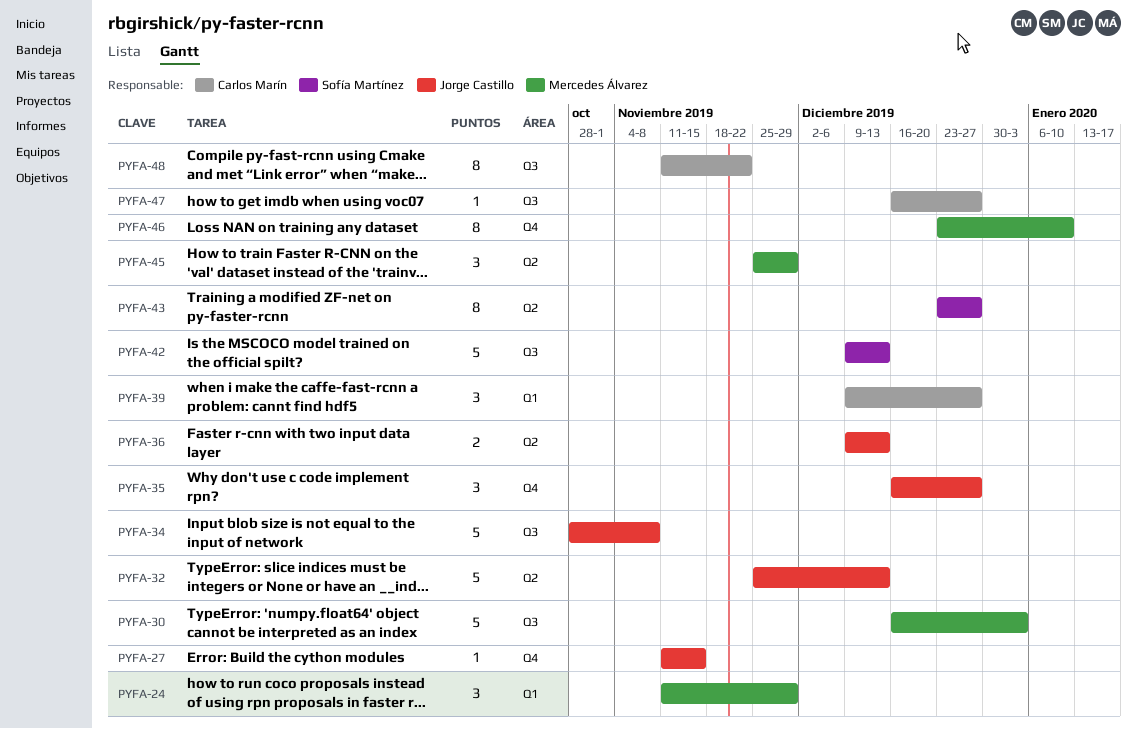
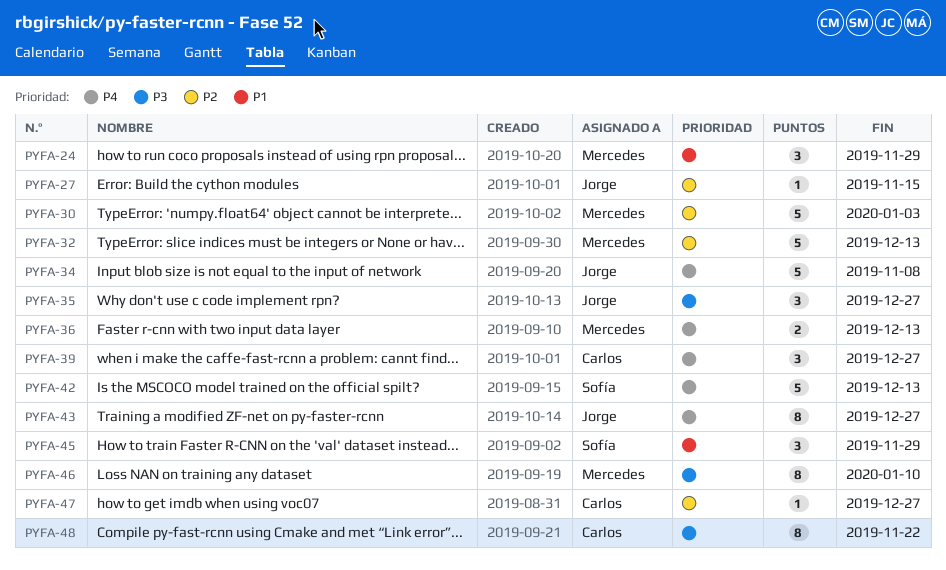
PYFA-32, owner: Jorge Castillo -> Mercedes Álvarez
PYFA-36, owner: Jorge Castillo -> Mercedes Álvarez
PYFA-43, owner: Sofía Martínez -> Jorge Castillo
PYFA-45, owner: Mercedes Álvarez -> Sofía Martínez

